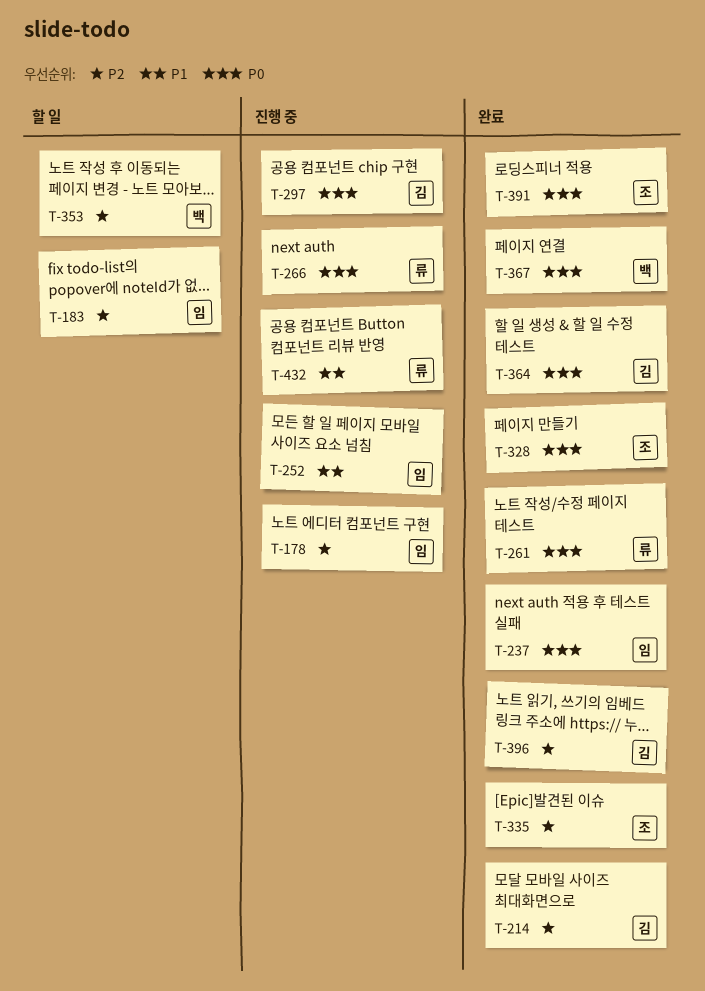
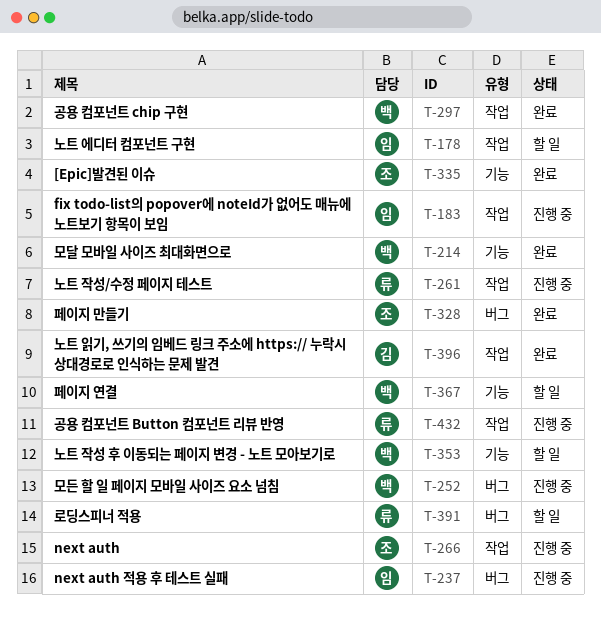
T-178, status: 진행 중 -> 할 일
T-183, status: 할 일 -> 진행 중
T-214, owner: 김 -> 백
T-237, status: 완료 -> 진행 중
T-252, owner: 임 -> 백
T-261, status: 완료 -> 진행 중
T-266, owner: 류 -> 조
T-297, status: 진행 중 -> 완료
T-297, owner: 김 -> 백
T-364: present -> none
T-367, status: 완료 -> 할 일
T-391, status: 완료 -> 할 일
T-391, owner: 조 -> 류

